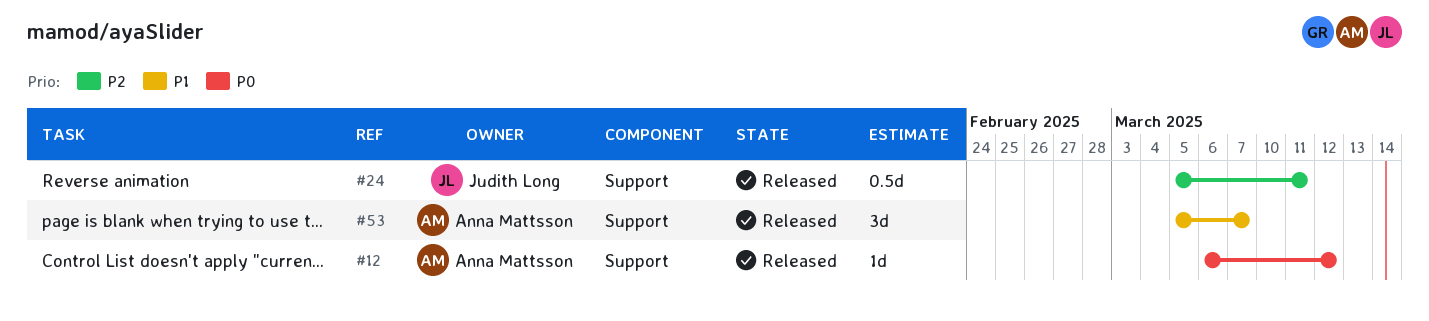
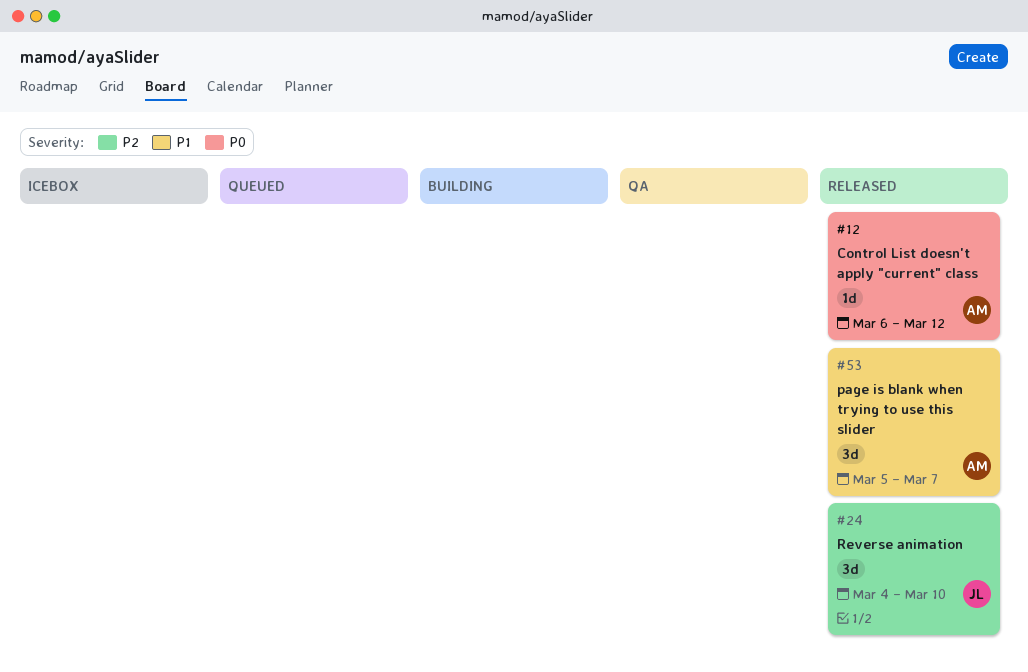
#24, estimate: 0.5d -> 3d
#24, start: Mar 5 -> Mar 4
#24, due: Mar 11 -> Mar 10

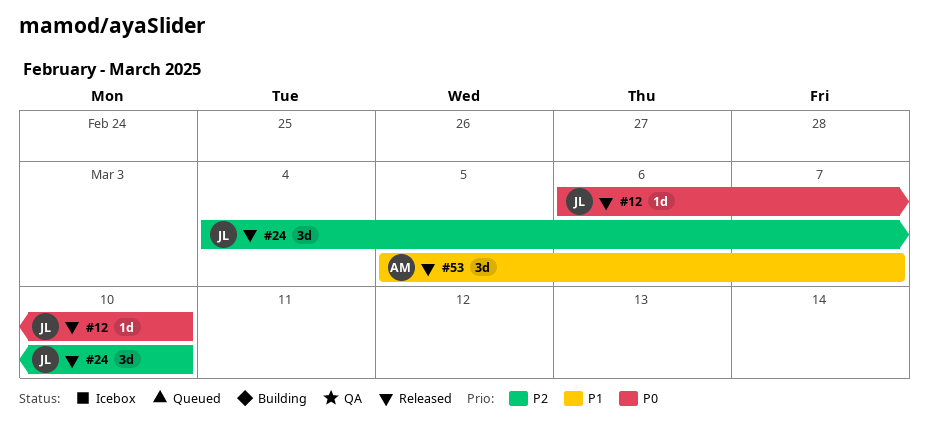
#12, owner: AM -> JL
#12, due: Mar 12 -> Mar 10

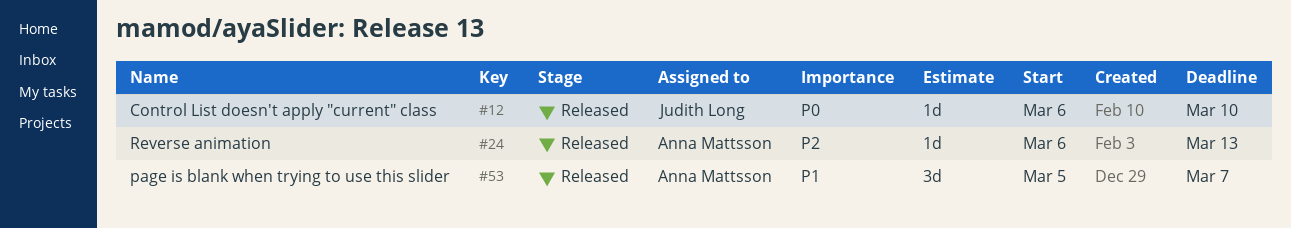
#24, owner: Judith Long -> Anna Mattsson
#24, estimate: 3d -> 1d
#24, start: Mar 4 -> Mar 6
#24, due: Mar 10 -> Mar 13

